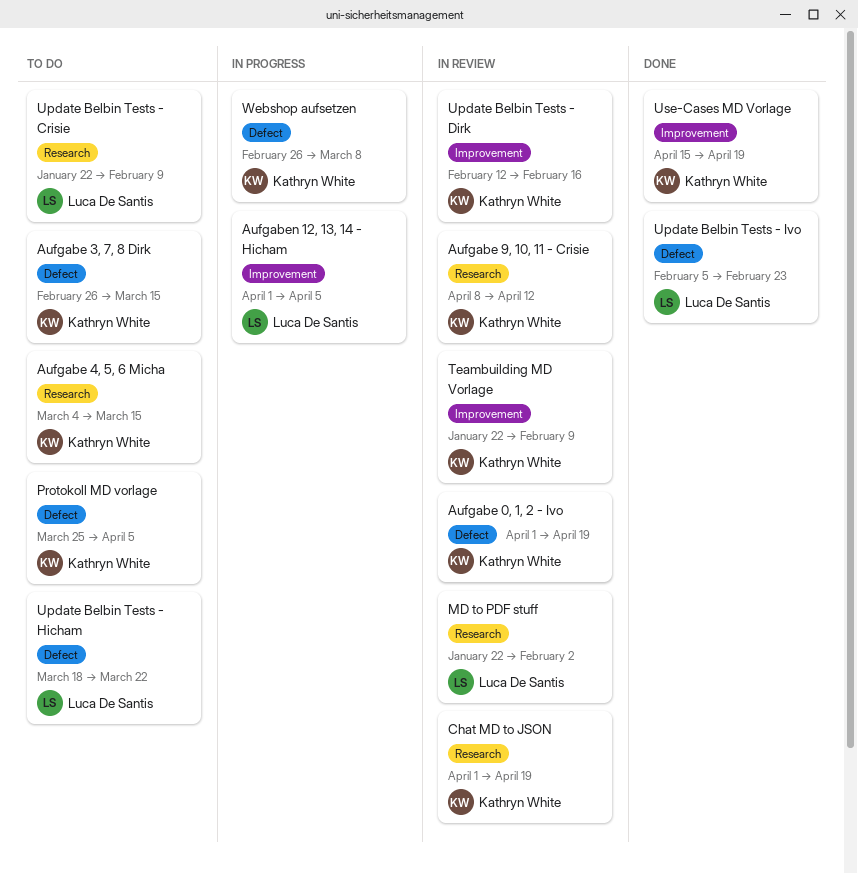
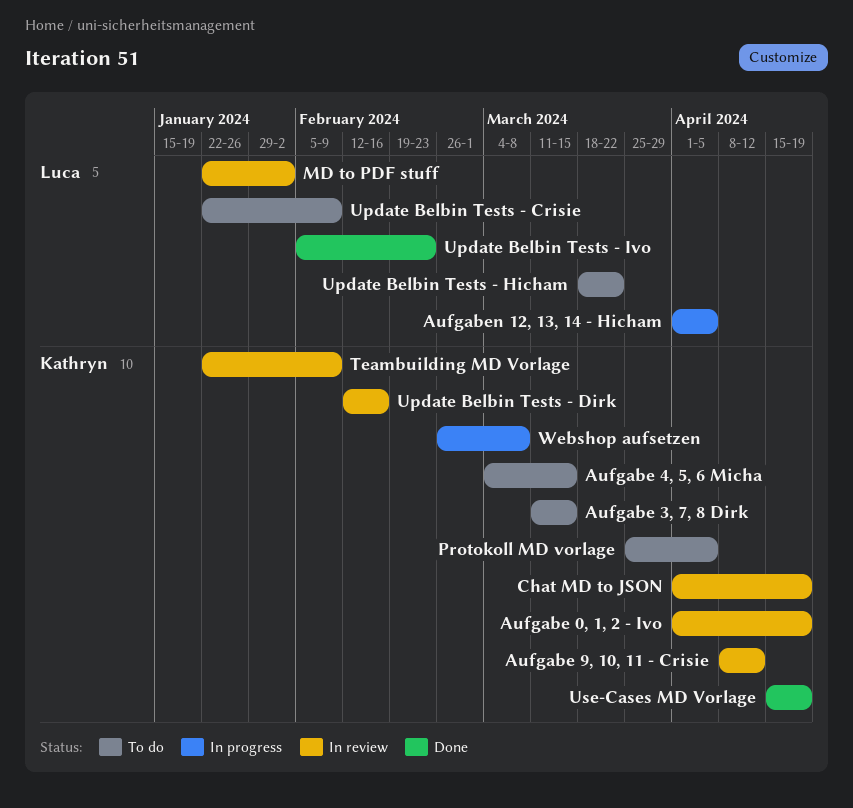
Aufgabe 3, 7, 8 Dirk, start: Feb 26 -> Mar 11

